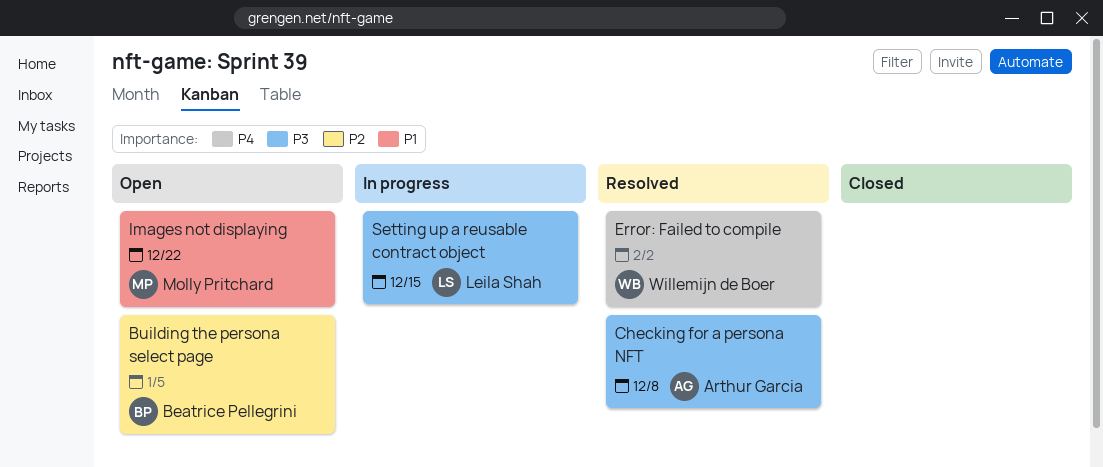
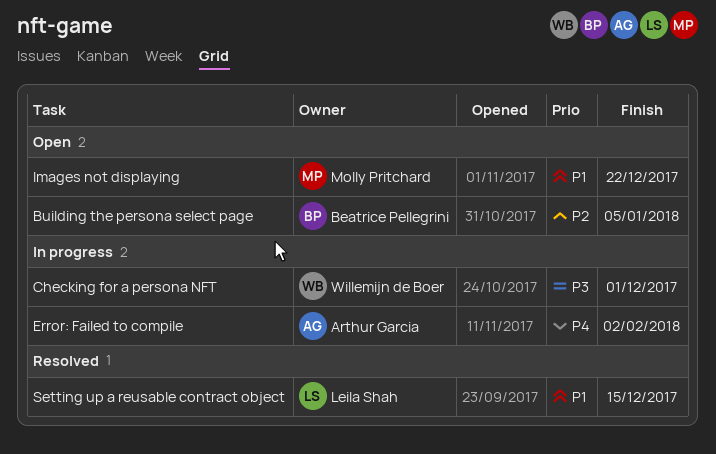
Checking for a persona NFT, status: Resolved -> In progress
Checking for a persona NFT, owner: Arthur Garcia -> Willemijn de Boer
Checking for a persona NFT, due: Dec 8 -> Dec 1
Error: Failed to compile, status: Resolved -> In progress
Error: Failed to compile, owner: Willemijn de Boer -> Arthur Garcia
Setting up a reusable contract object, status: In progress -> Resolved
Setting up a reusable contract object, priority: P3 -> P1

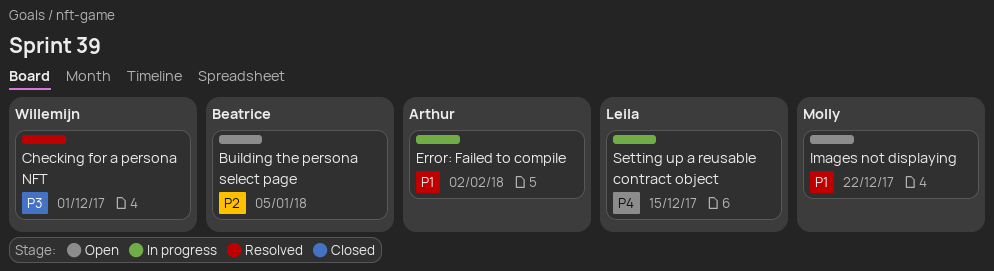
Checking for a persona NFT, status: In progress -> Resolved
Error: Failed to compile, priority: P4 -> P1
Setting up a reusable contract object, status: Resolved -> In progress
Setting up a reusable contract object, priority: P1 -> P4

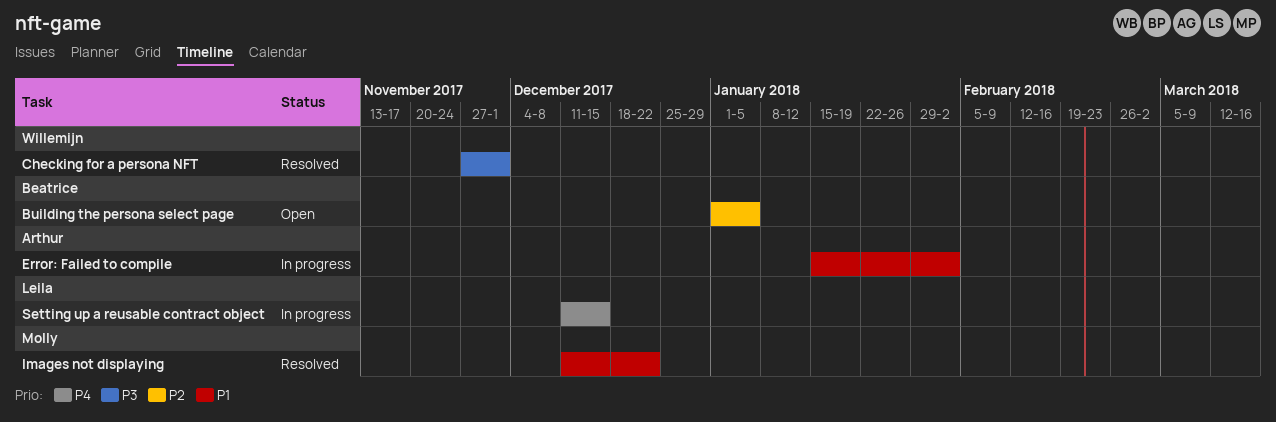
Images not displaying, status: Open -> Resolved

